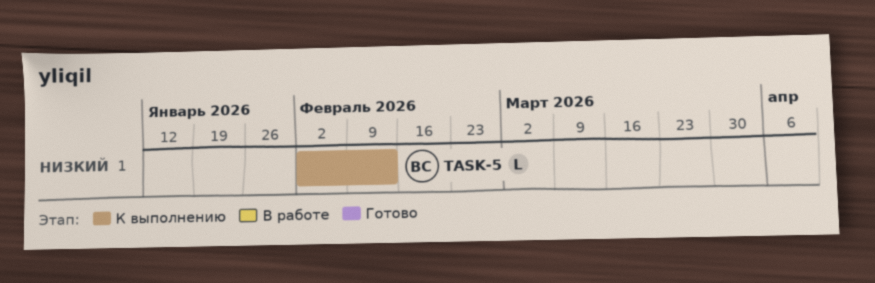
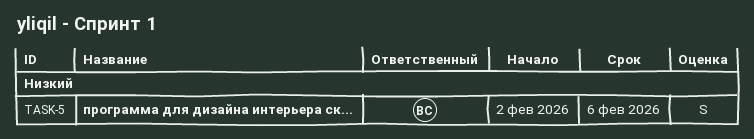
TASK-5, estimate: L -> S
TASK-5, due: Feb 13 -> Feb 6

